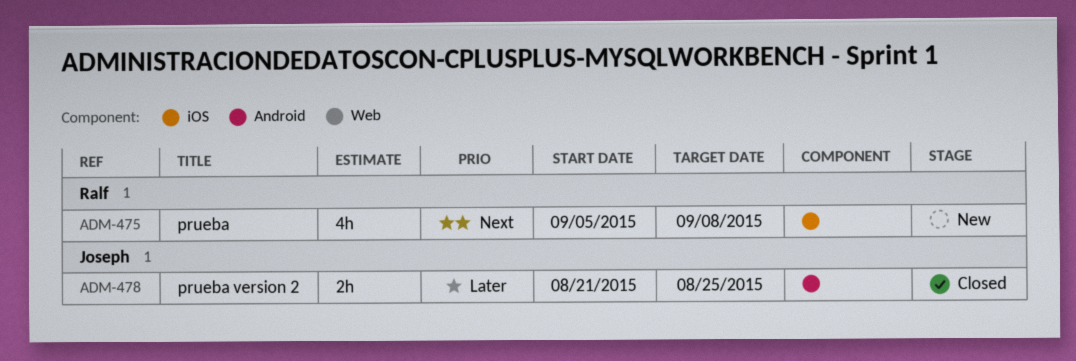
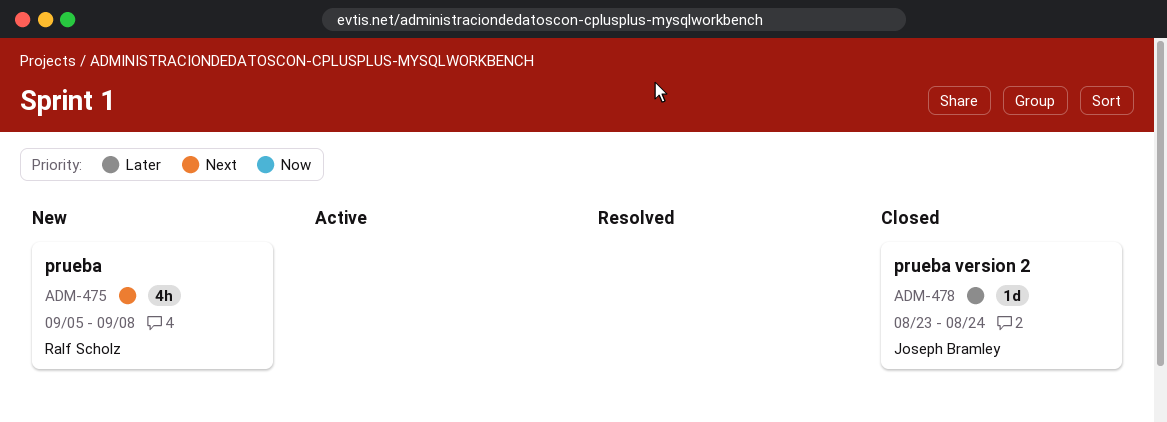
ADM-478, estimate: 2h -> 1d
ADM-478, start: Aug 21 -> Aug 23
ADM-478, due: Aug 25 -> Aug 24

